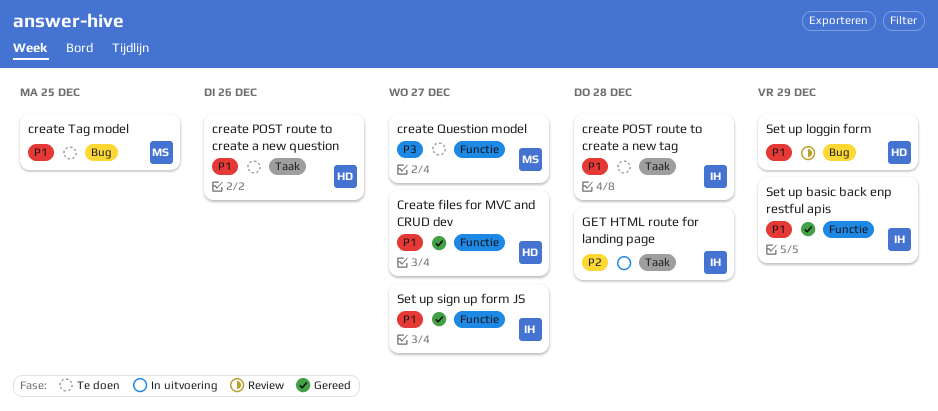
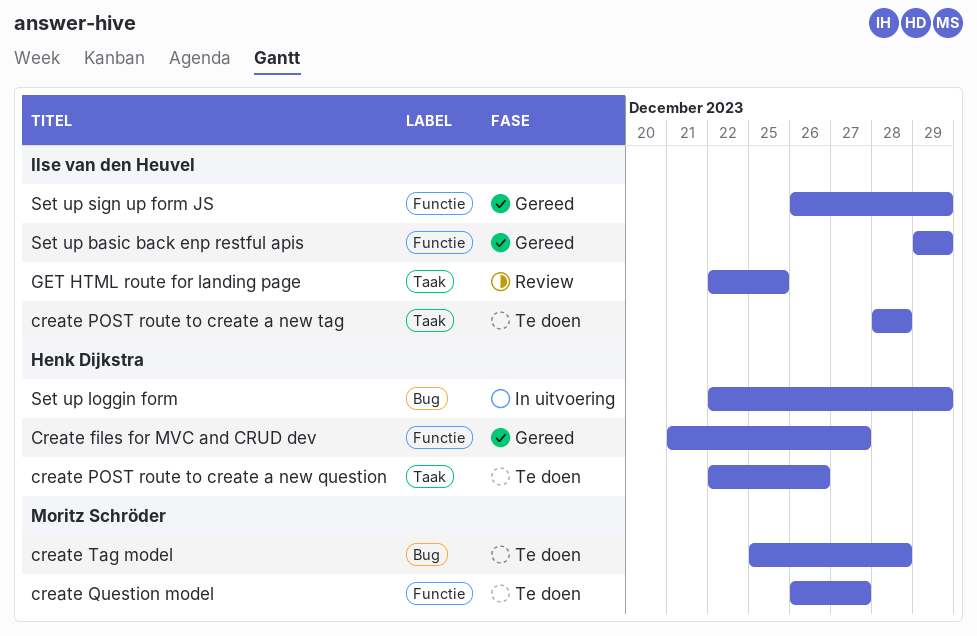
create Tag model, due: Dec 25 -> Dec 28
GET HTML route for landing page, status: In uitvoering -> Review
GET HTML route for landing page, due: Dec 28 -> Dec 25
Set up loggin form, status: Review -> In uitvoering
Set up sign up form JS, due: Dec 27 -> Dec 29

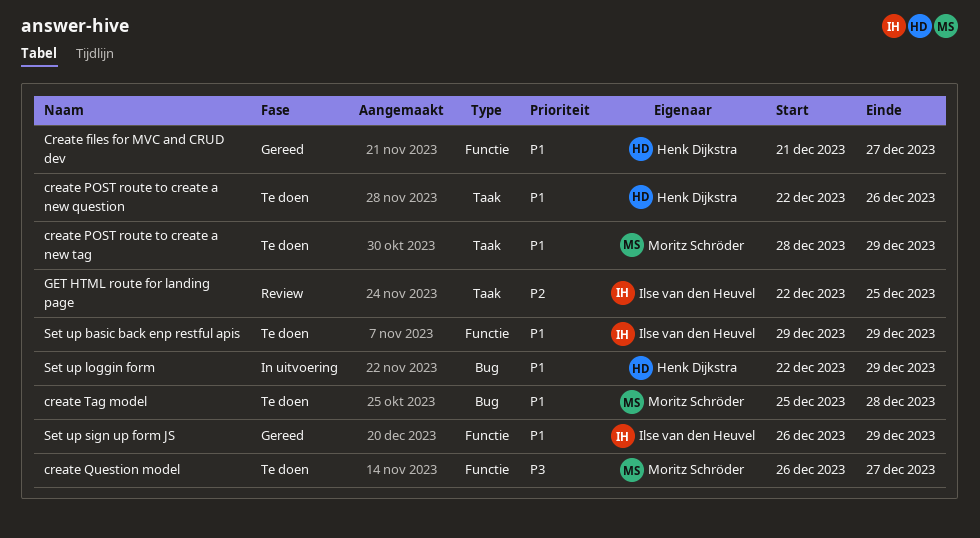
create POST route to create a new tag, owner: Ilse van den Heuvel -> Moritz Schröder
create POST route to create a new tag, due: Dec 28 -> Dec 29
Set up basic back enp restful apis, status: Gereed -> Te doen

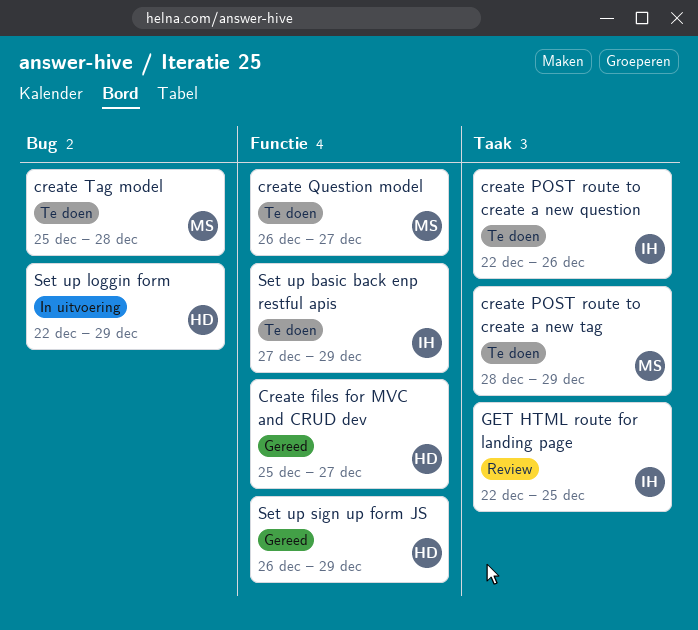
Create files for MVC and CRUD dev, start: Dec 21 -> Dec 25
create POST route to create a new question, owner: Henk Dijkstra -> Ilse van den Heuvel
Set up basic back enp restful apis, start: Dec 29 -> Dec 27
Set up sign up form JS, owner: Ilse van den Heuvel -> Henk Dijkstra

